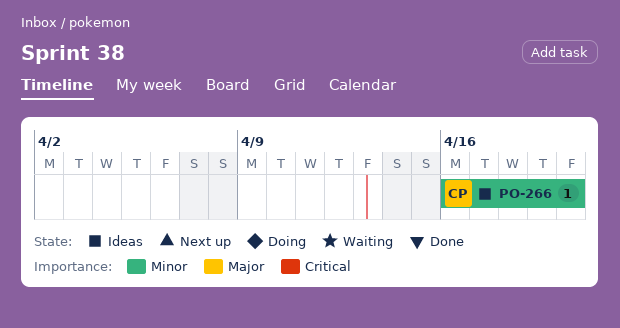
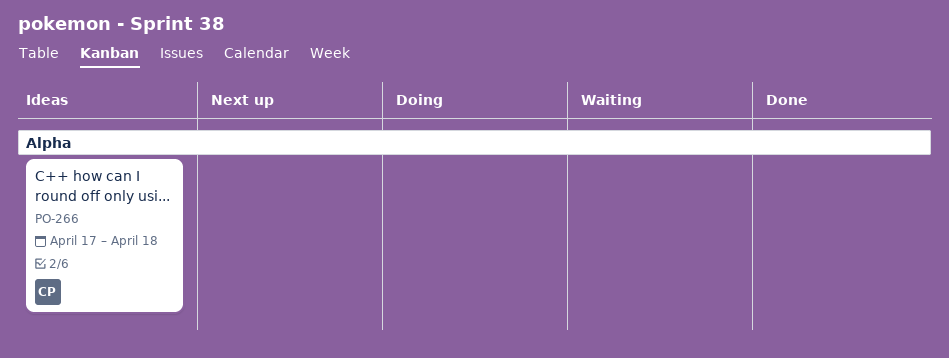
PO-266, start: Apr 16 -> Apr 17
PO-266, due: Apr 20 -> Apr 18

